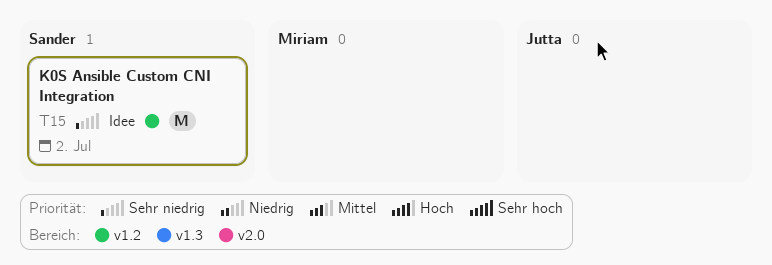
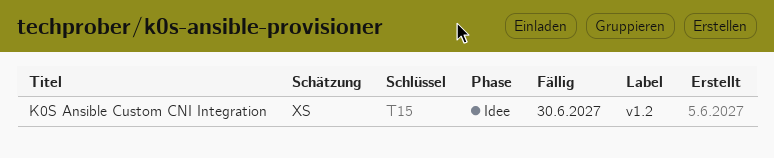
T15, estimate: M -> XS
T15, due: Jul 2 -> Jun 30

